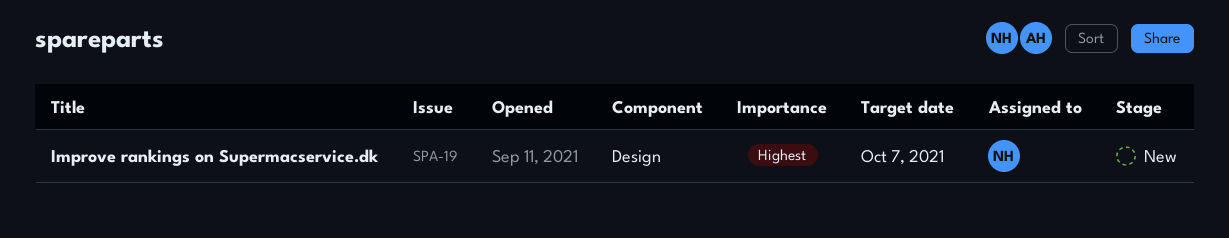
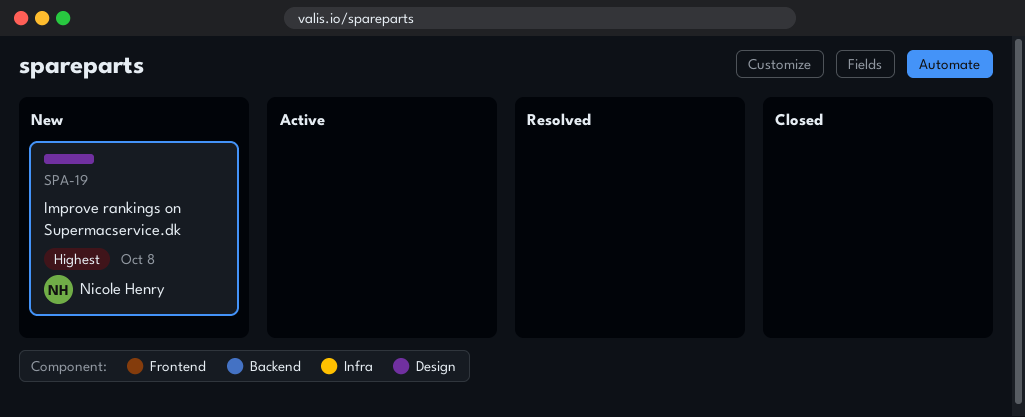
SPA-19, due: Oct 7 -> Oct 8

